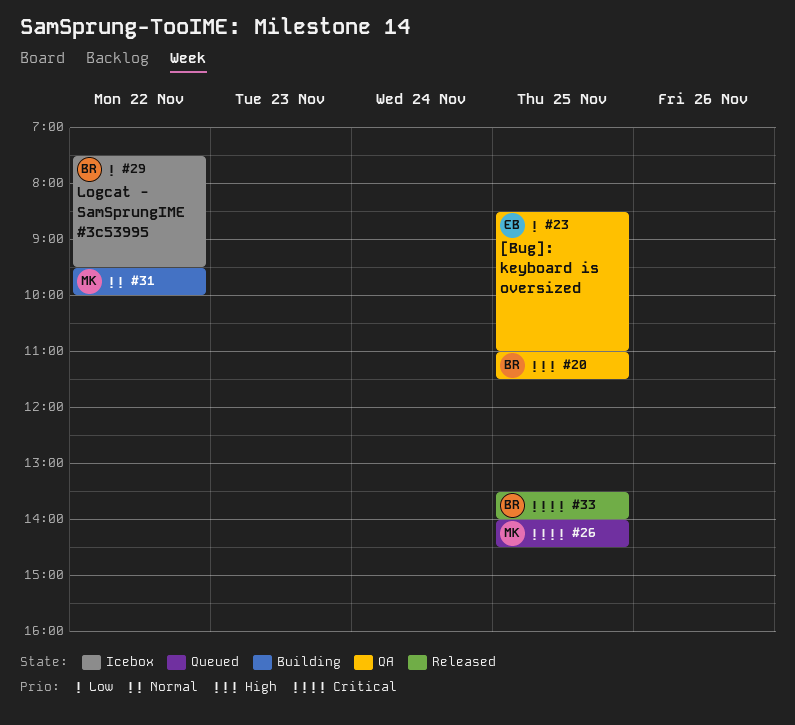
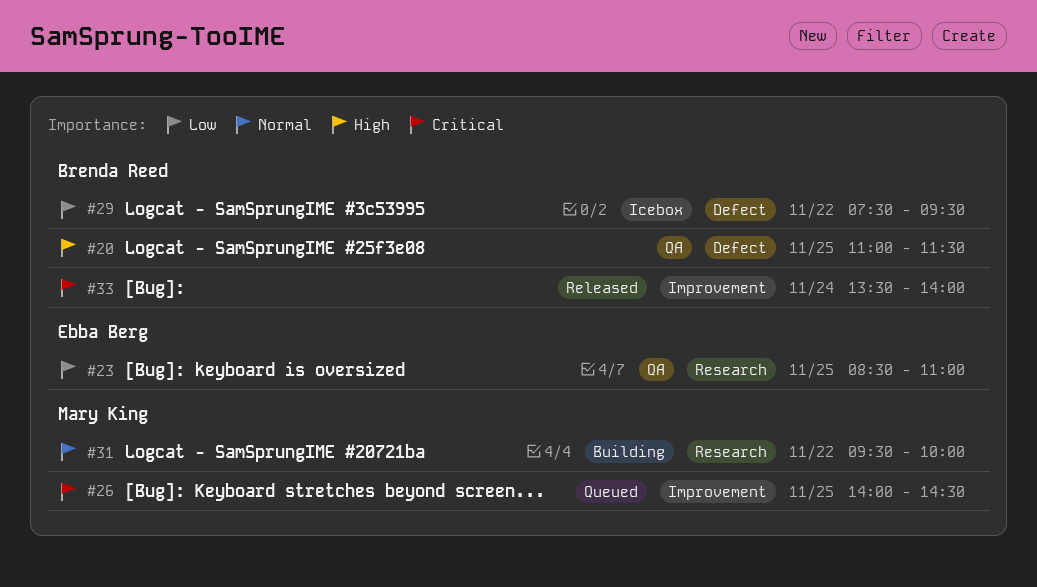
#33, day: Nov 25 -> Nov 24

